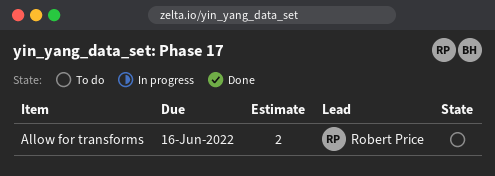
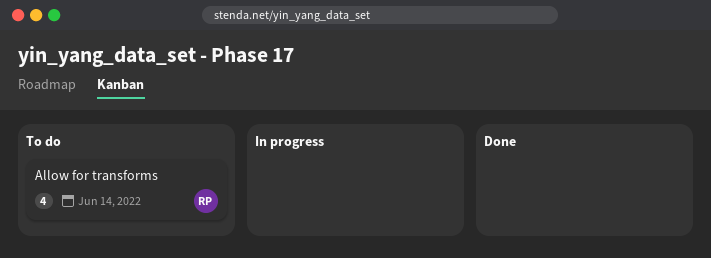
Allow for transforms, estimate: 2 -> 4
Allow for transforms, due: Jun 16 -> Jun 14

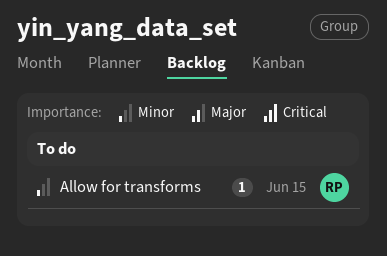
Allow for transforms, estimate: 4 -> 1
Allow for transforms, due: Jun 14 -> Jun 15

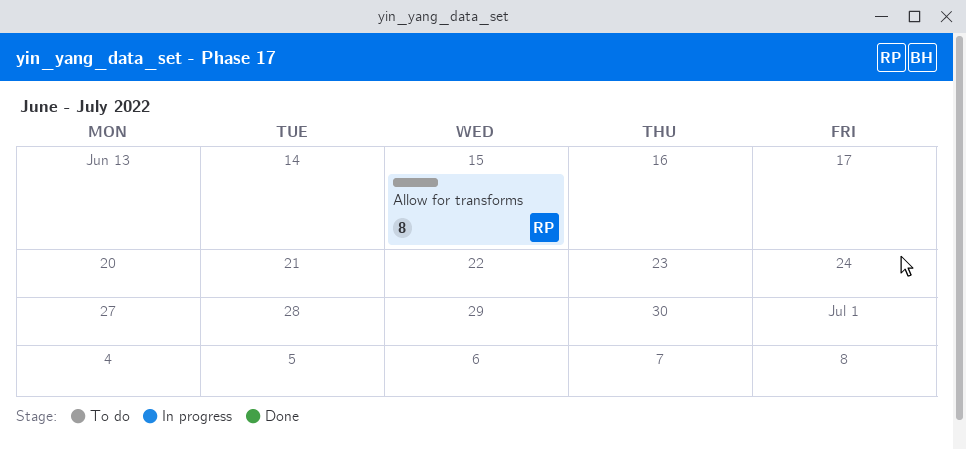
Allow for transforms, estimate: 1 -> 8

